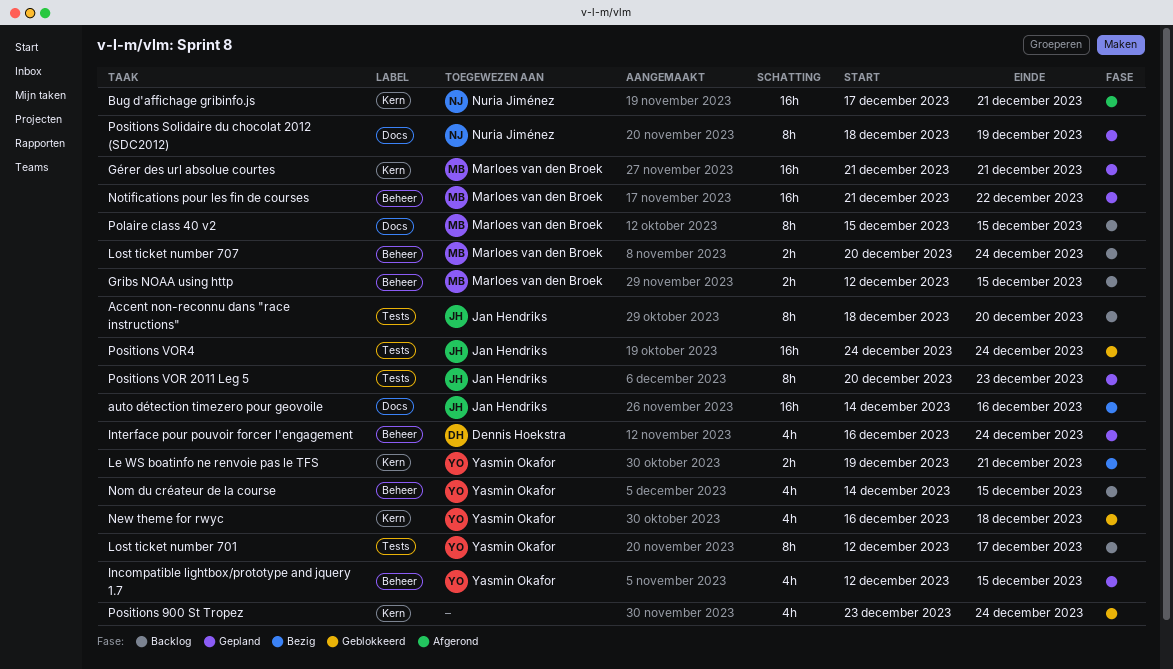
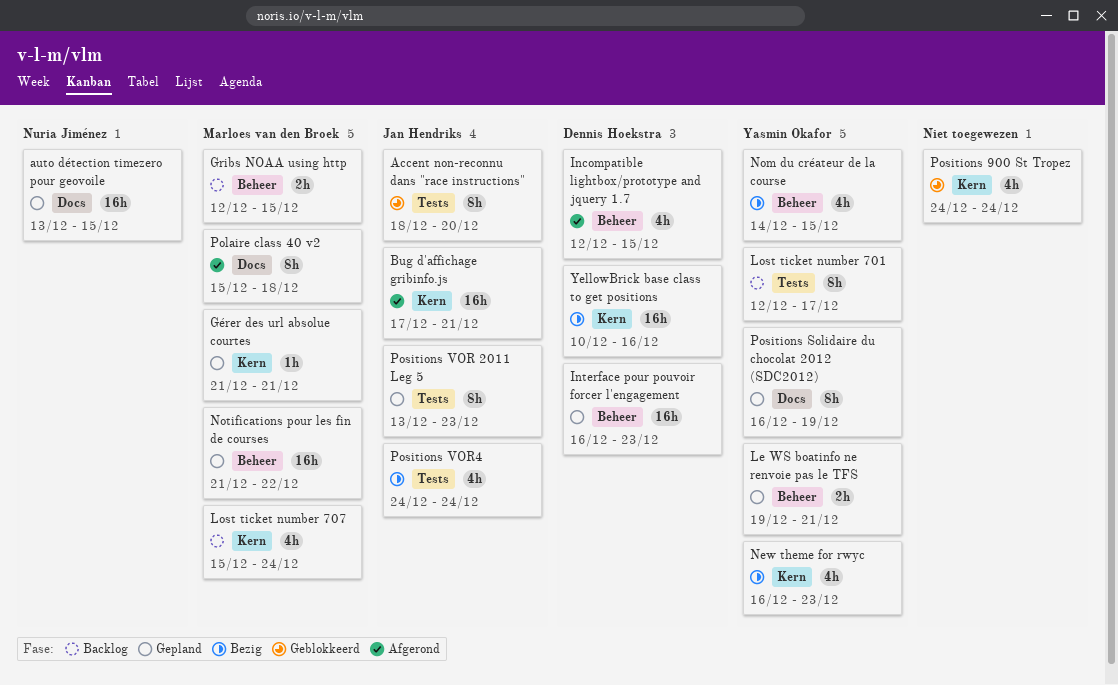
Accent non-reconnu dans "race instructions", status: Backlog -> Geblokkeerd
auto détection timezero pour geovoile, status: Bezig -> Gepland
auto détection timezero pour geovoile, owner: Jan Hendriks -> Nuria Jiménez
auto détection timezero pour geovoile, start: Dec 14 -> Dec 13
auto détection timezero pour geovoile, due: Dec 16 -> Dec 15
Bug d'affichage gribinfo.js, owner: Nuria Jiménez -> Jan Hendriks
Gérer des url absolue courtes, estimate: 16h -> 1h
Incompatible lightbox/prototype and jquery 1.7, status: Gepland -> Afgerond
Incompatible lightbox/prototype and jquery 1.7, owner: Yasmin Okafor -> Dennis Hoekstra
Interface pour pouvoir forcer l'engagement, estimate: 4h -> 16h
Interface pour pouvoir forcer l'engagement, due: Dec 24 -> Dec 23
Le WS boatinfo ne renvoie pas le TFS, status: Bezig -> Gepland
Le WS boatinfo ne renvoie pas le TFS, label: Kern -> Beheer
Lost ticket number 707, label: Beheer -> Kern
Lost ticket number 707, estimate: 2h -> 4h
Lost ticket number 707, start: Dec 20 -> Dec 15
New theme for rwyc, status: Geblokkeerd -> Bezig
New theme for rwyc, due: Dec 18 -> Dec 23
Nom du créateur de la course, status: Backlog -> Bezig
Polaire class 40 v2, status: Backlog -> Afgerond
Polaire class 40 v2, due: Dec 15 -> Dec 18
Positions 900 St Tropez, start: Dec 23 -> Dec 24
Positions Solidaire du chocolat 2012 (SDC2012), owner: Nuria Jiménez -> Yasmin Okafor
Positions Solidaire du chocolat 2012 (SDC2012), start: Dec 18 -> Dec 16
Positions VOR 2011 Leg 5, start: Dec 20 -> Dec 13
Positions VOR4, status: Geblokkeerd -> Bezig
Positions VOR4, estimate: 16h -> 4h
YellowBrick base class to get positions: none -> present

